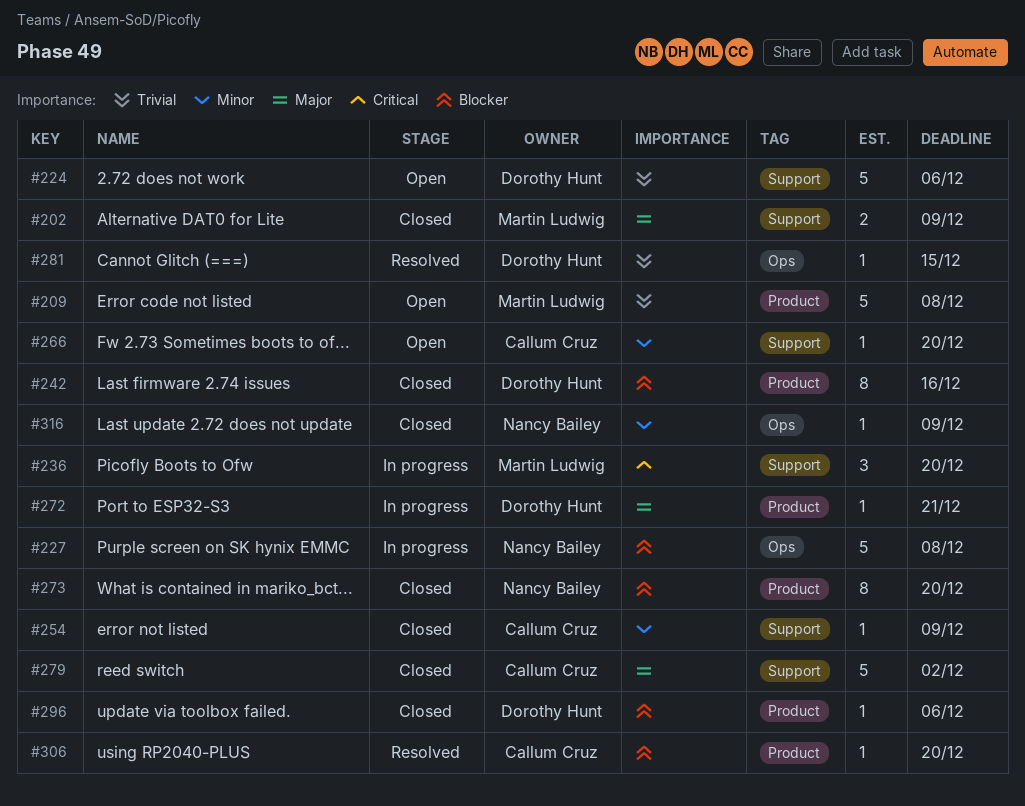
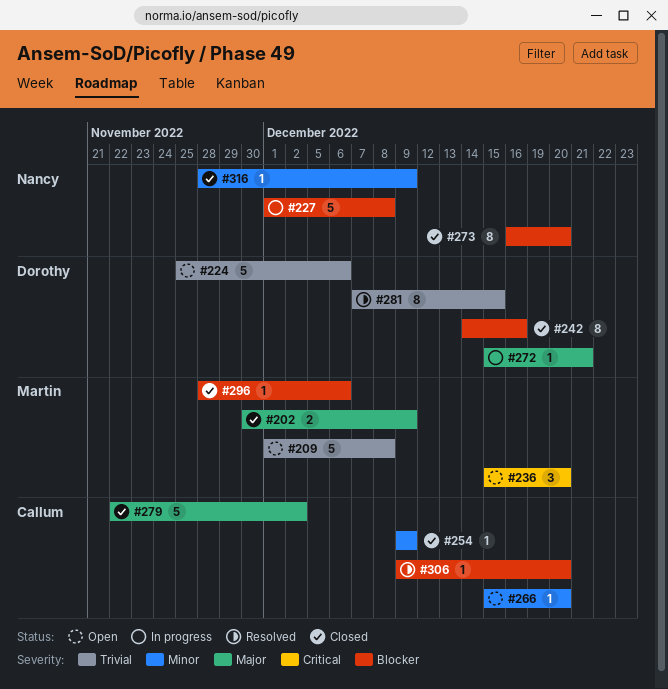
#236, status: In progress -> Open
#281, estimate: 1 -> 8
#296, owner: Dorothy Hunt -> Martin Ludwig

